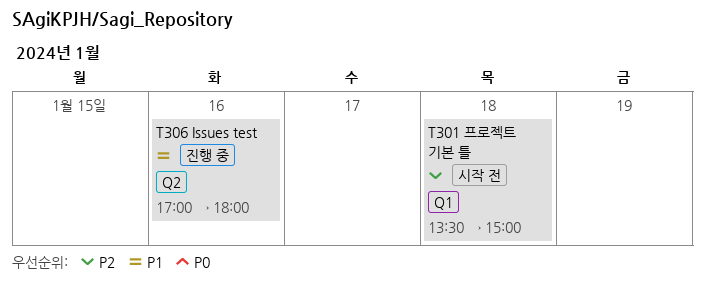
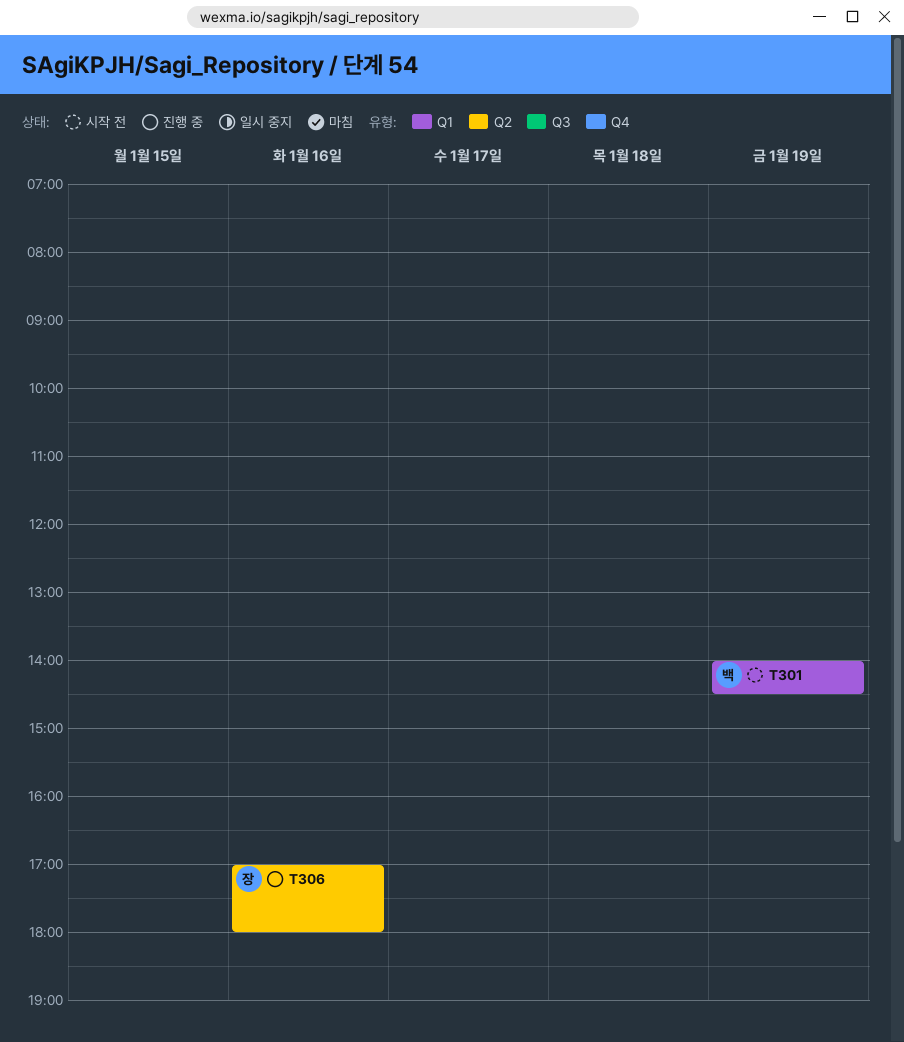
T301, day: Jan 18 -> Jan 19
T301, begins: 13:30 -> 14:00
T301, ends: 15:00 -> 14:30

